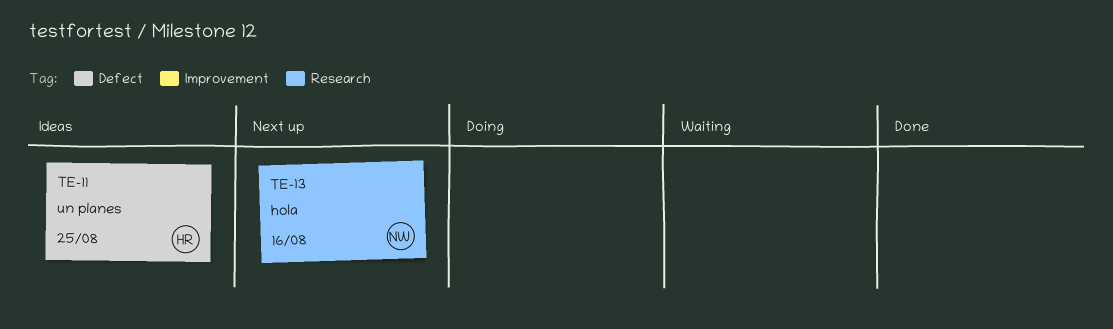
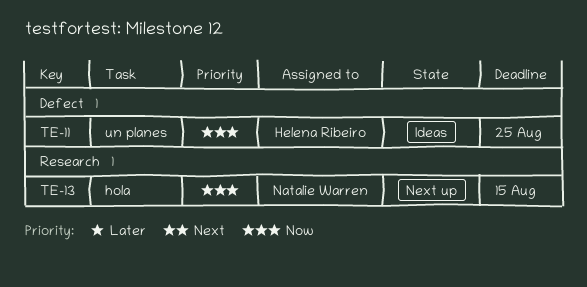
TE-13, due: Aug 16 -> Aug 15

